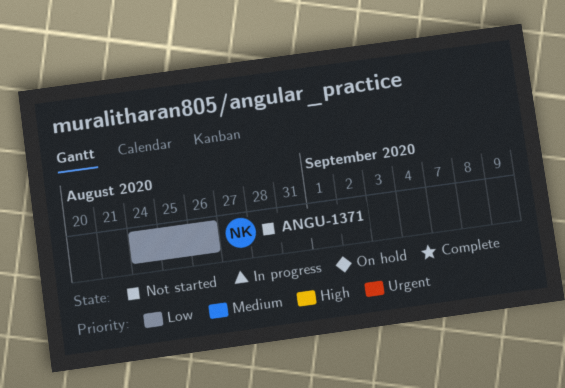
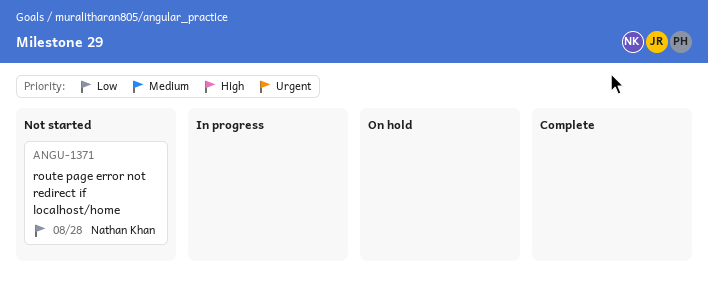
ANGU-1371, due: Aug 26 -> Aug 28

